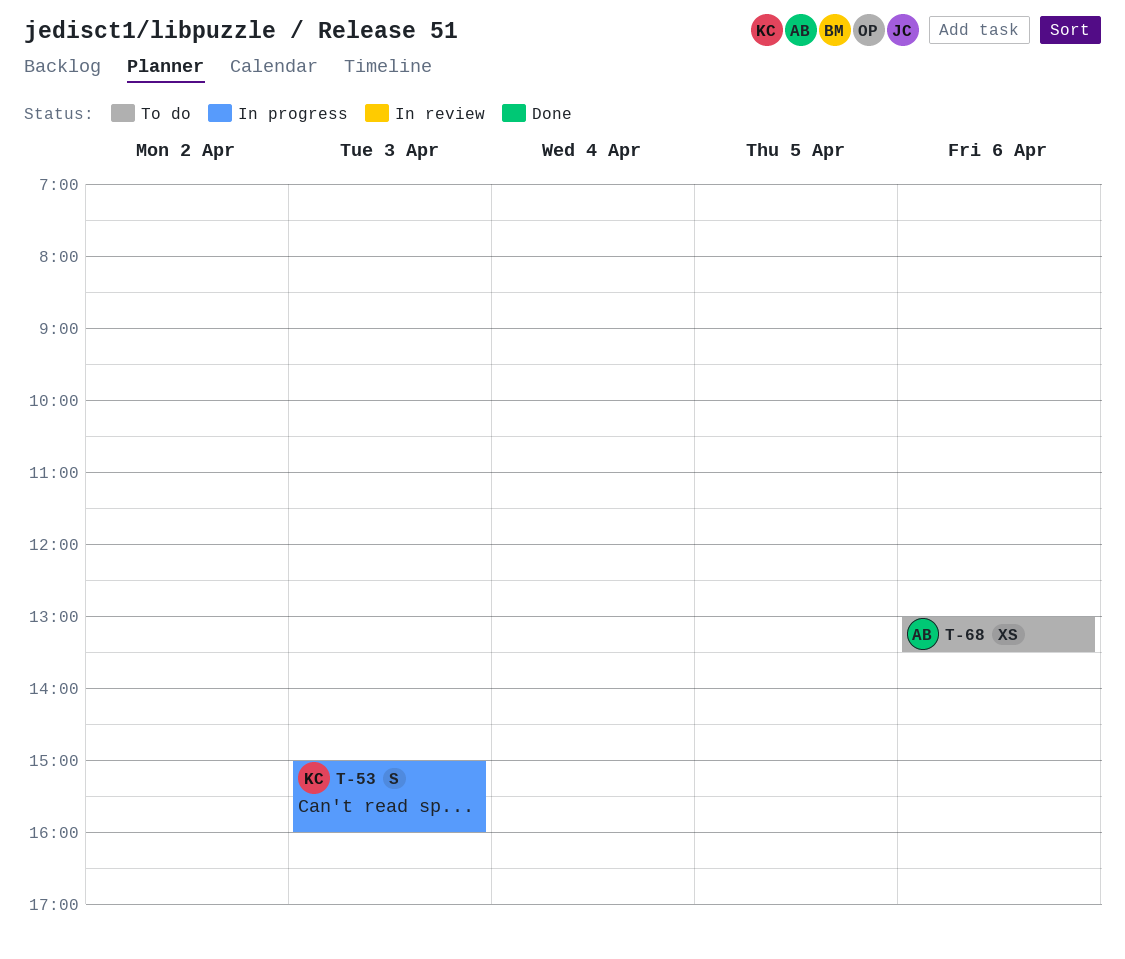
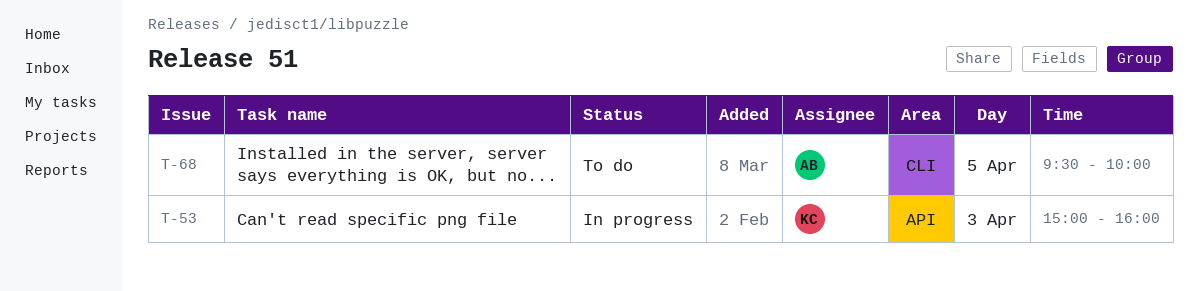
T-68, day: Apr 6 -> Apr 5
T-68, begins: 13:00 -> 09:30
T-68, ends: 13:30 -> 10:00

